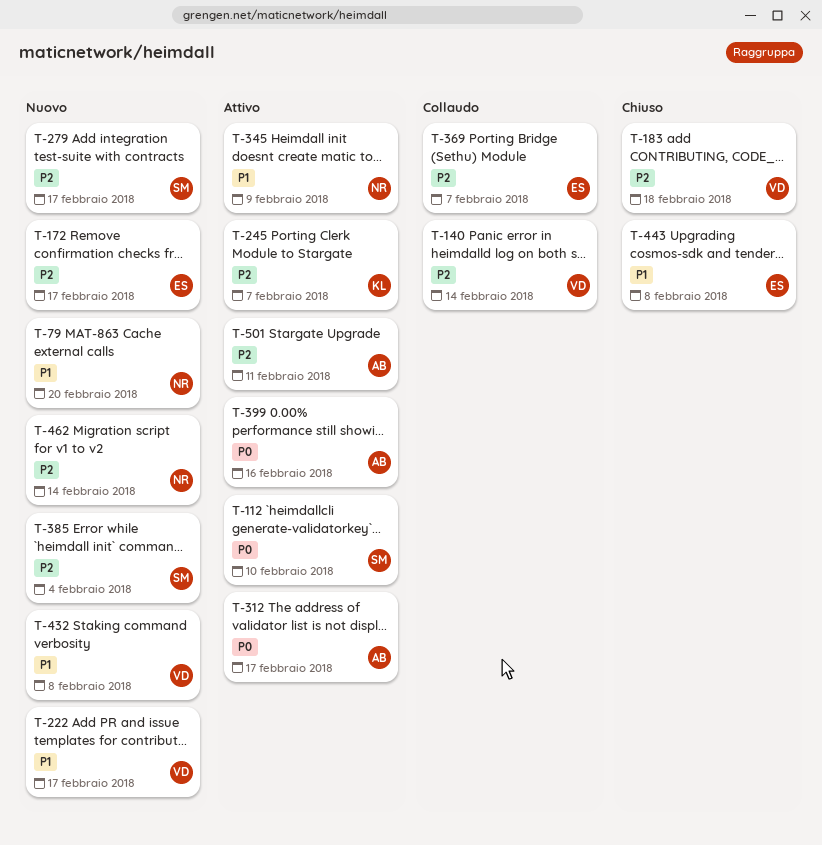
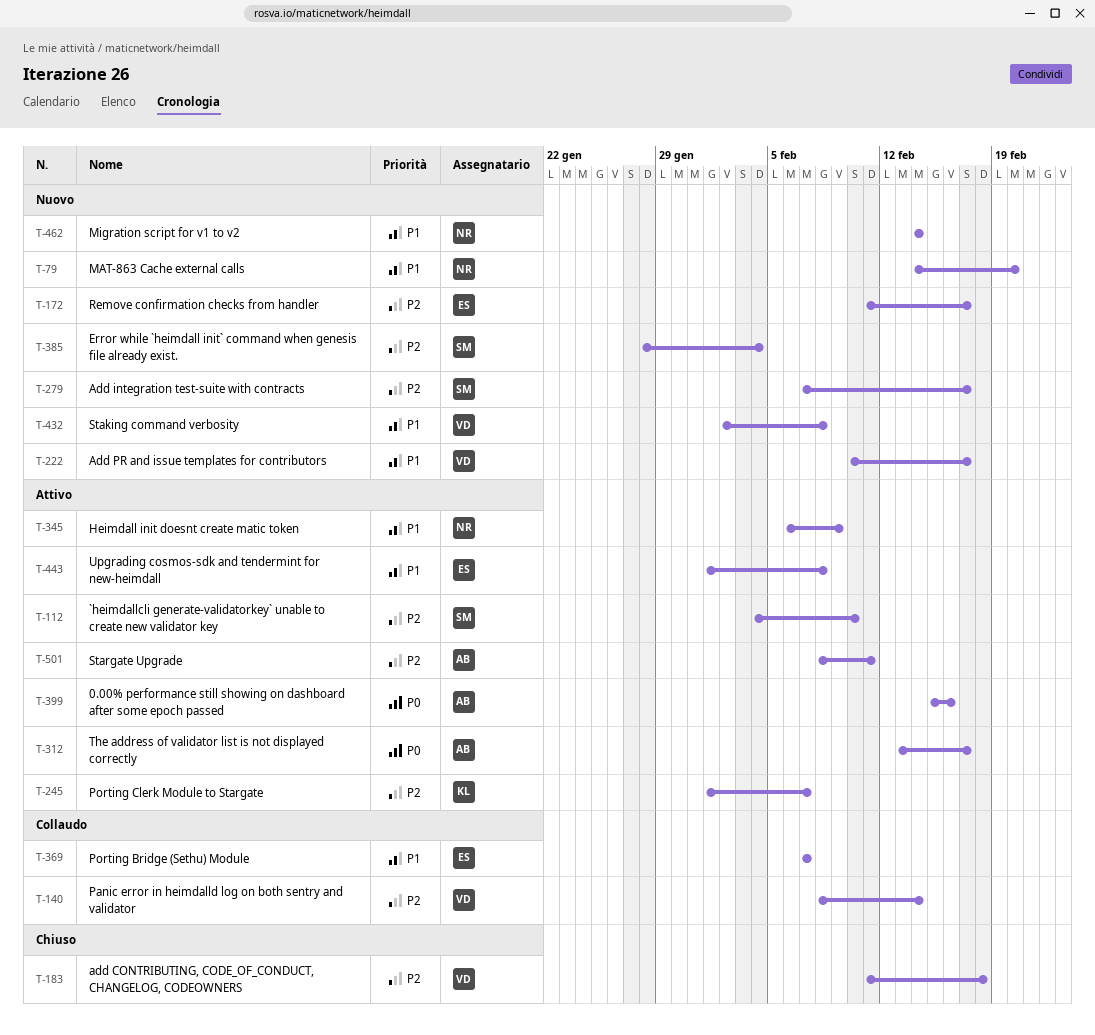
T-112, priority: P0 -> P2
T-369, priority: P2 -> P1
T-443, status: Chiuso -> Attivo
T-462, priority: P2 -> P1

